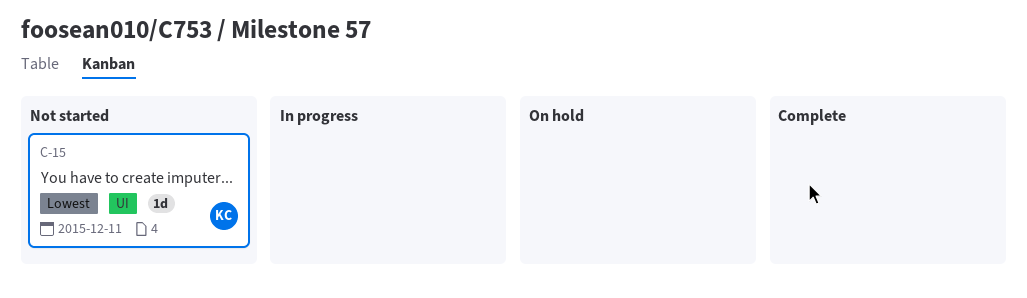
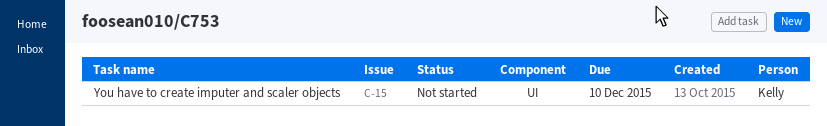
C-15, due: Dec 11 -> Dec 10

